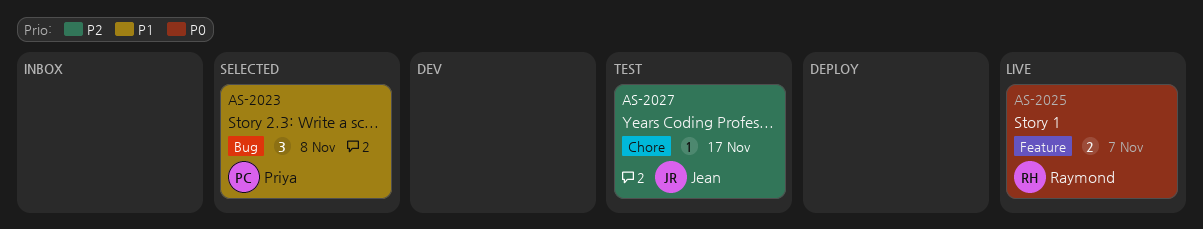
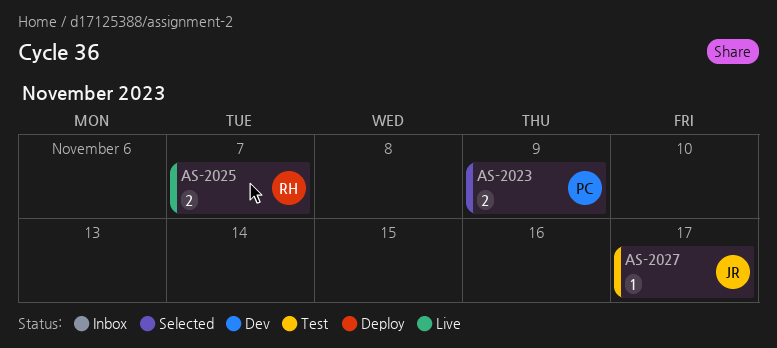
AS-2023, estimate: 3 -> 2
AS-2023, due: Nov 8 -> Nov 9

